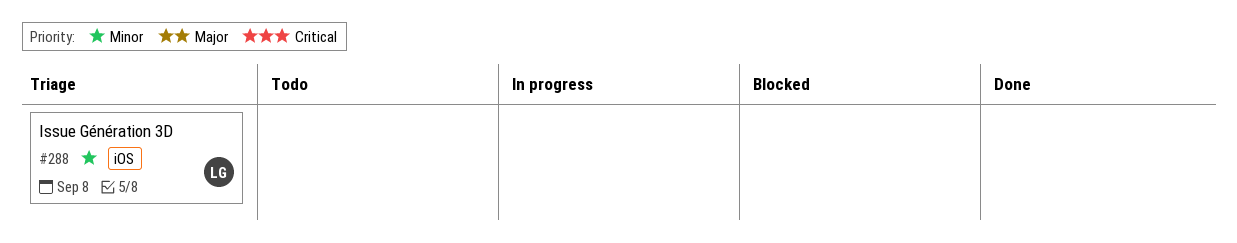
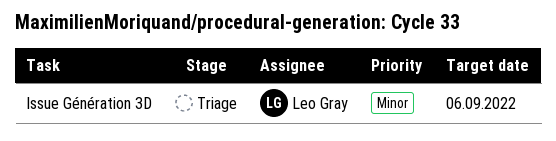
Issue Génération 3D, due: Sep 8 -> Sep 6

